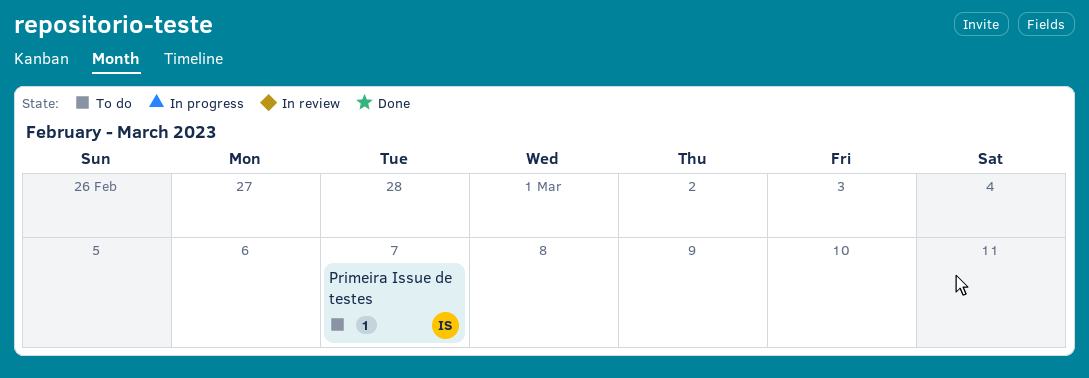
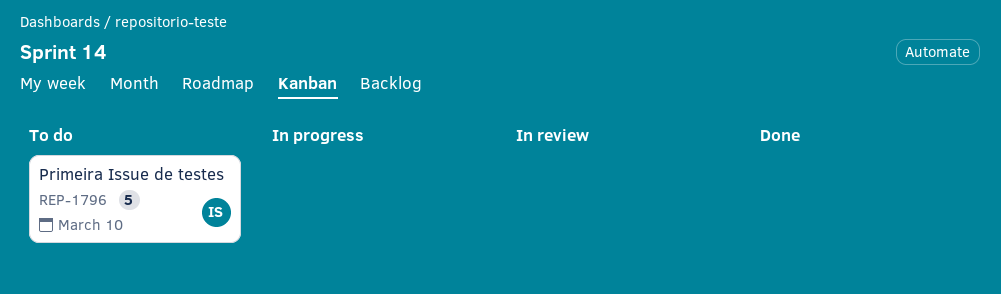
Primeira Issue de testes, estimate: 1 -> 5
Primeira Issue de testes, due: Mar 7 -> Mar 10

